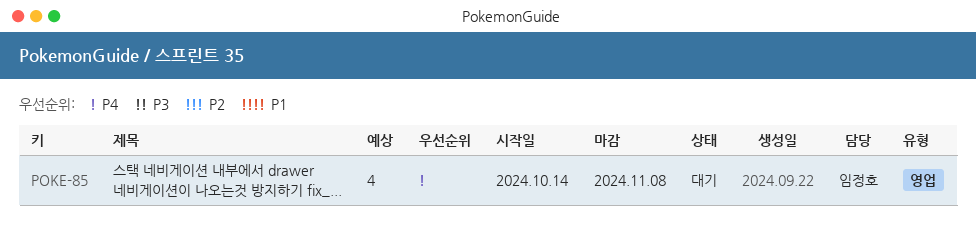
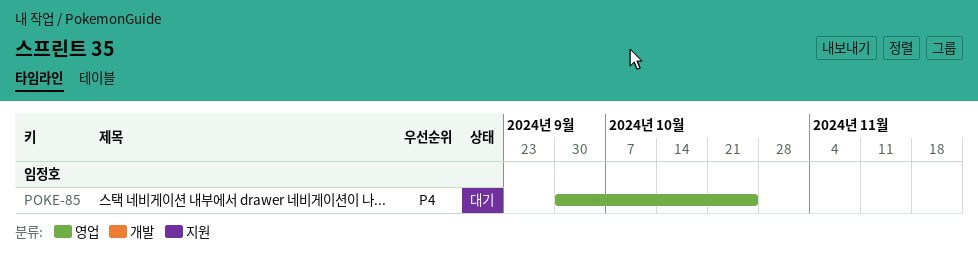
POKE-85, start: Oct 14 -> Sep 30
POKE-85, due: Nov 8 -> Oct 25

